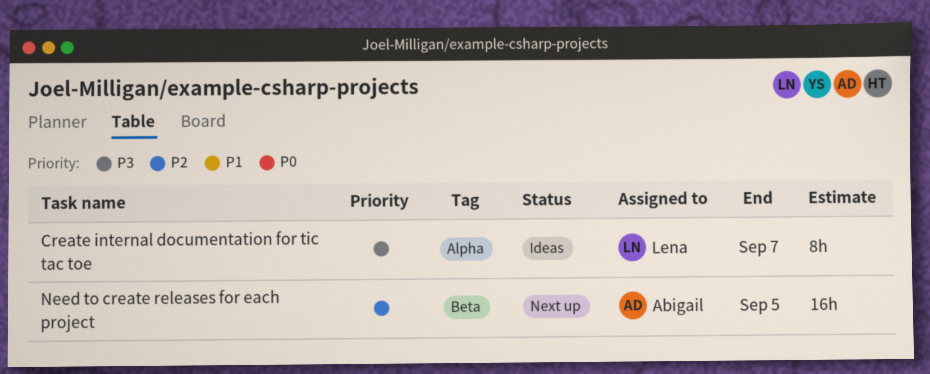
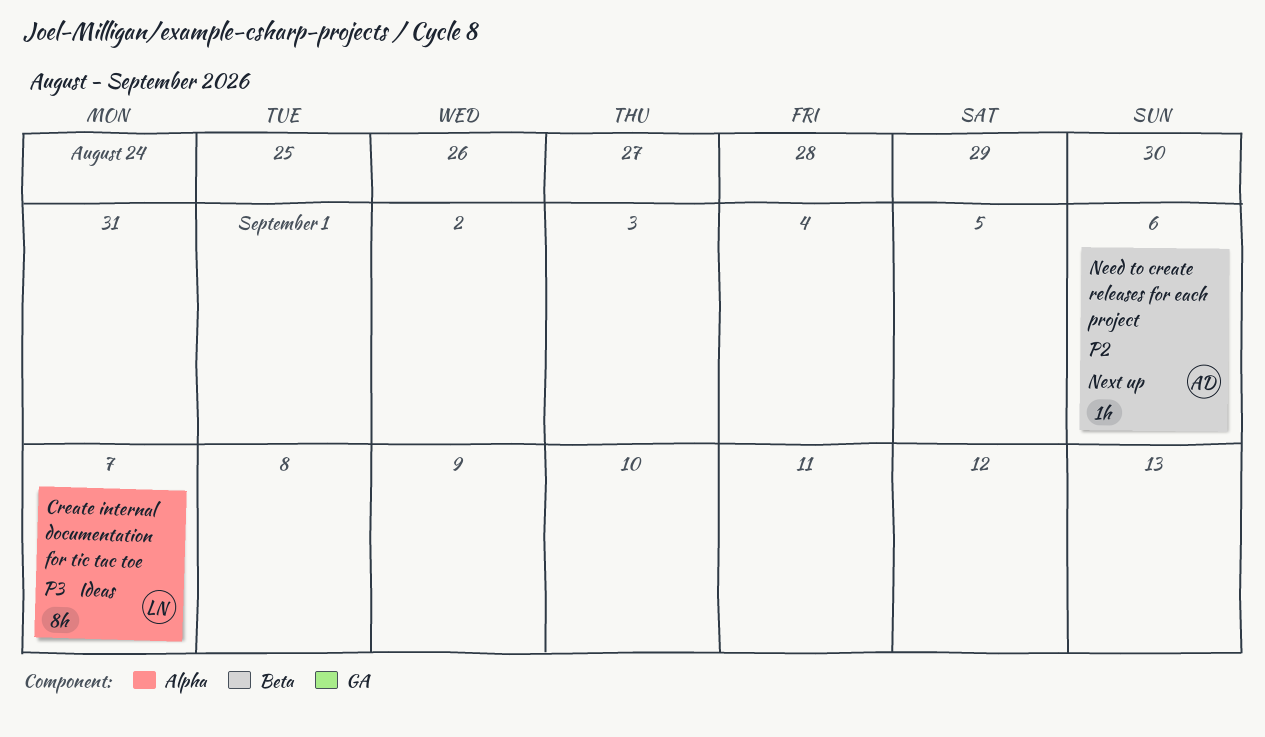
Need to create releases for each project, estimate: 16h -> 1h
Need to create releases for each project, due: Sep 5 -> Sep 6

